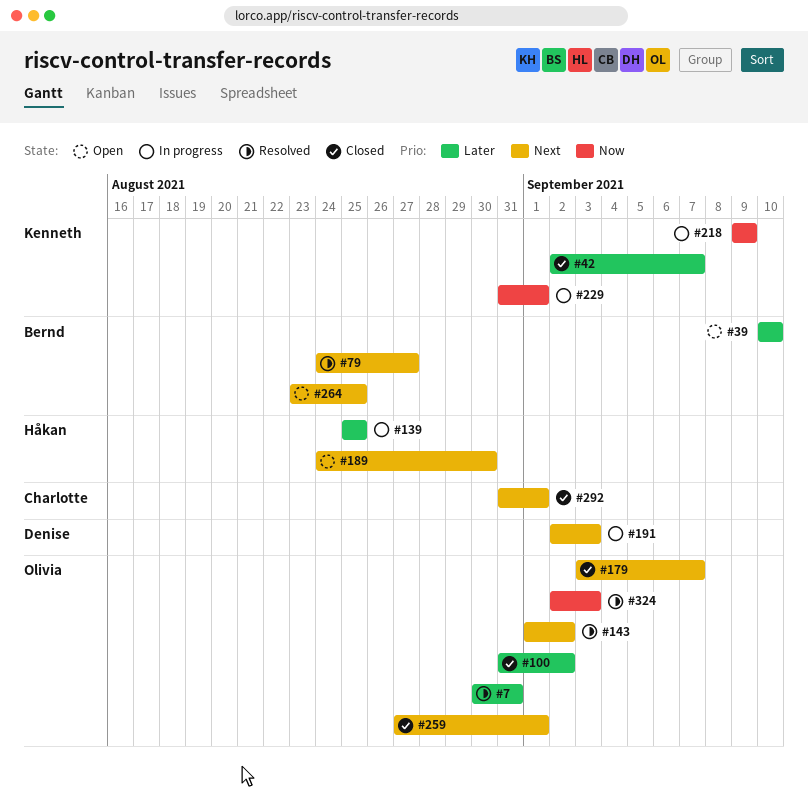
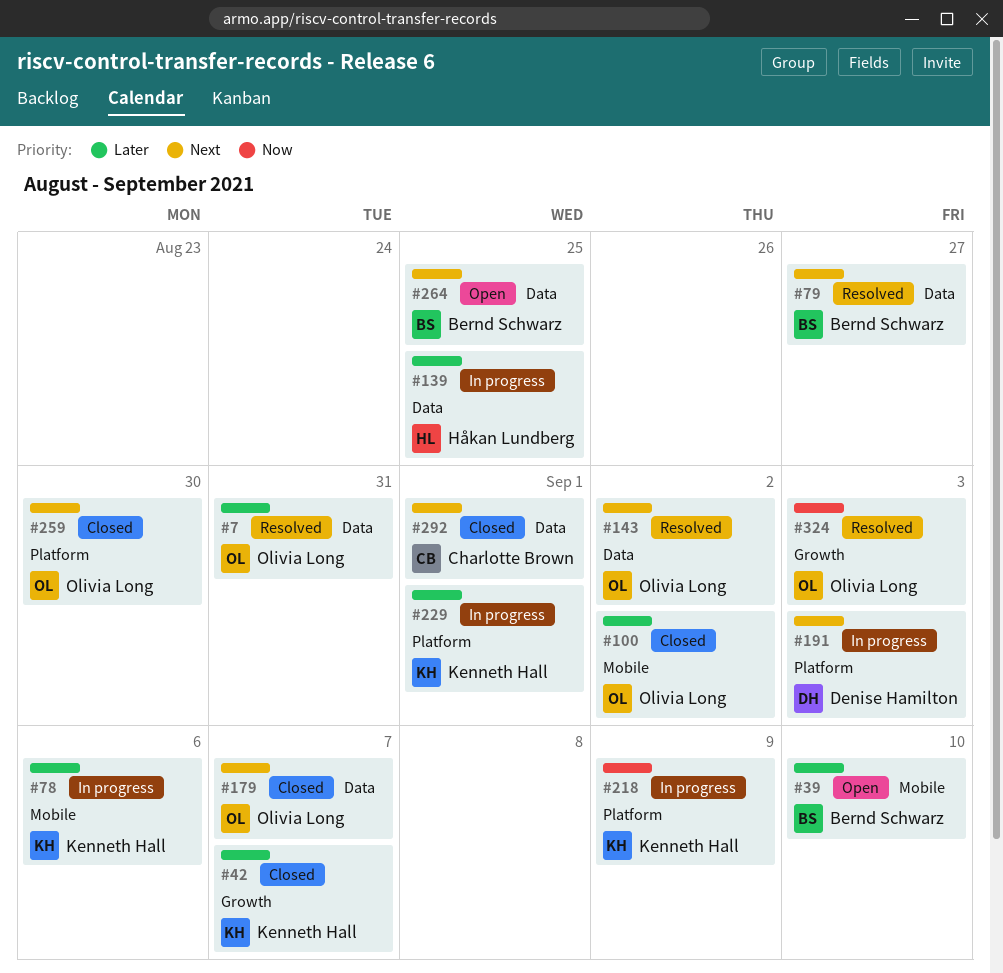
#78: none -> present
#189: present -> none
#229, priority: Now -> Later
#259, due: Sep 1 -> Aug 30

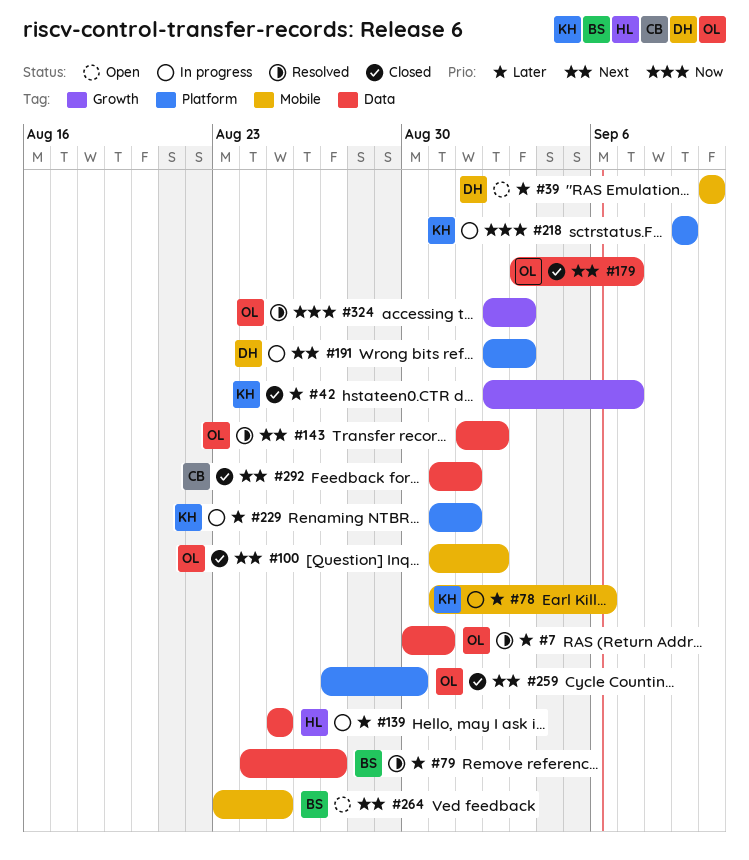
#39, owner: Bernd Schwarz -> Denise Hamilton
#79, priority: Next -> Later
#100, priority: Later -> Next
#264, label: Data -> Mobile

